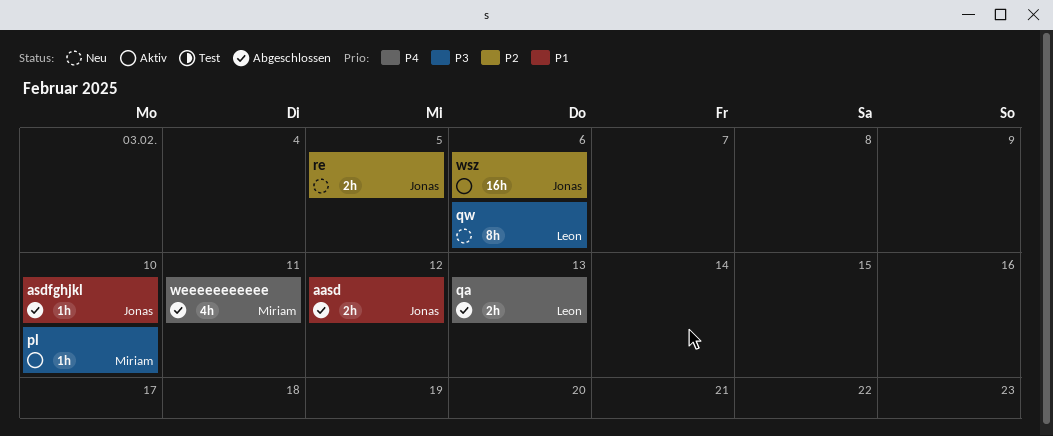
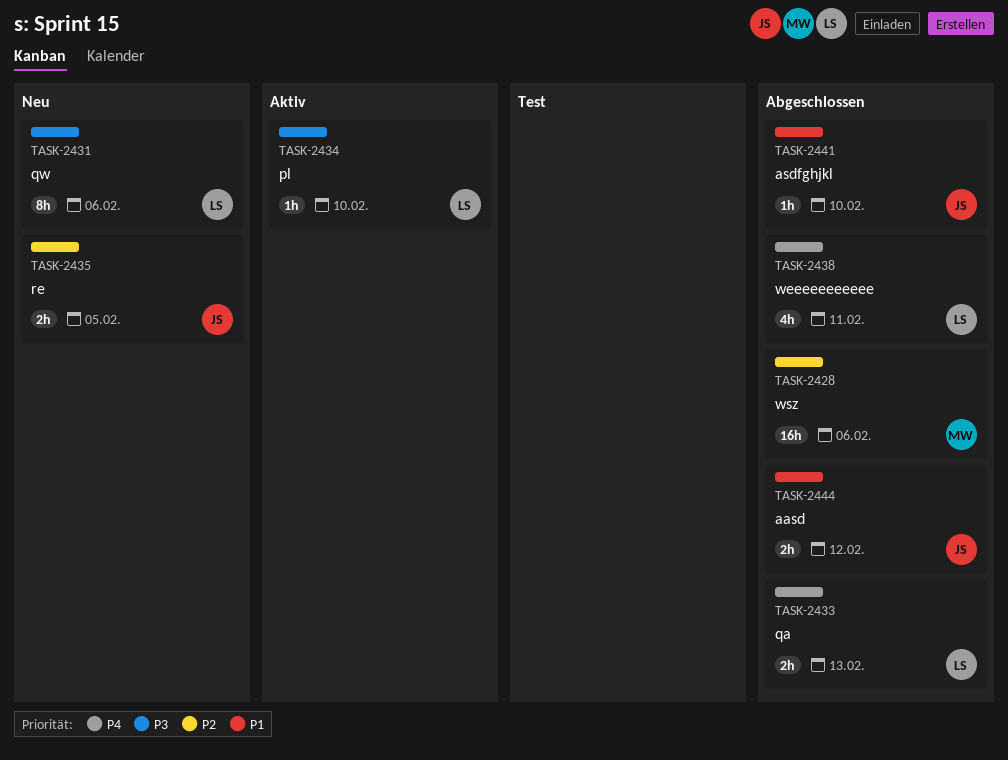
pl, owner: Miriam -> Leon
weeeeeeeeeee, owner: Miriam -> Leon
wsz, status: Aktiv -> Abgeschlossen
wsz, owner: Jonas -> Miriam

